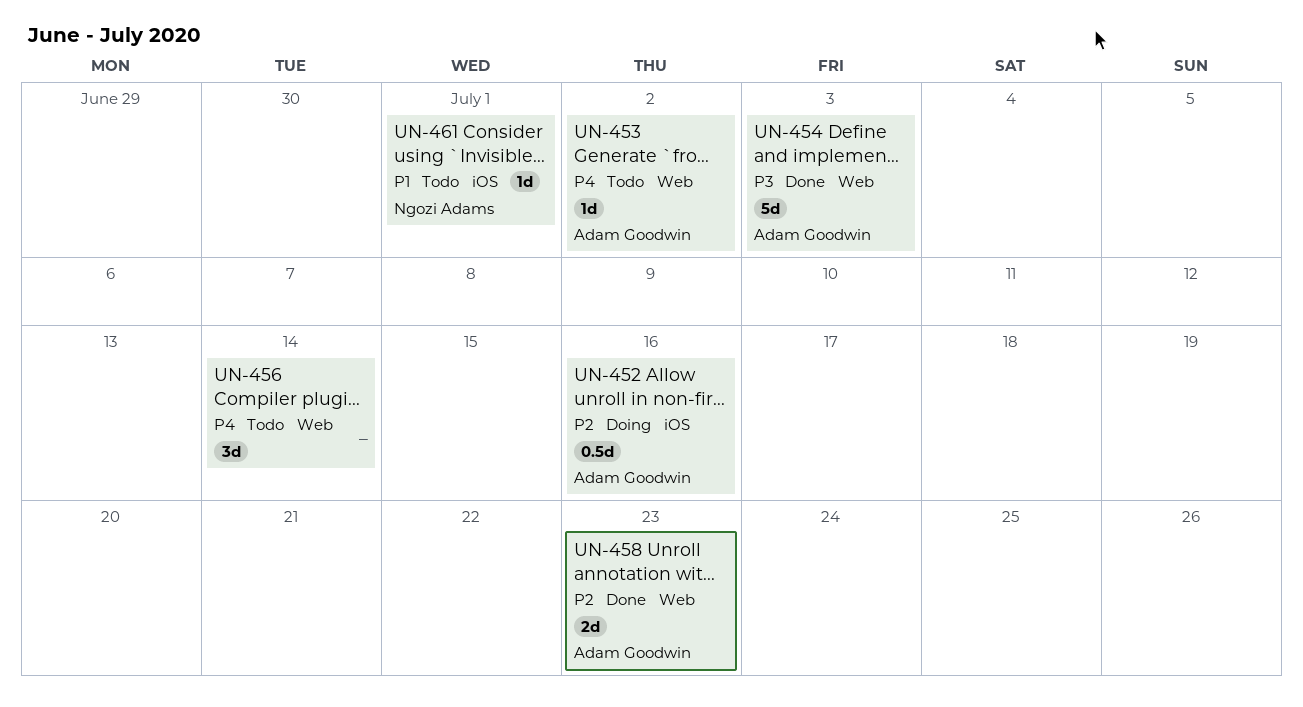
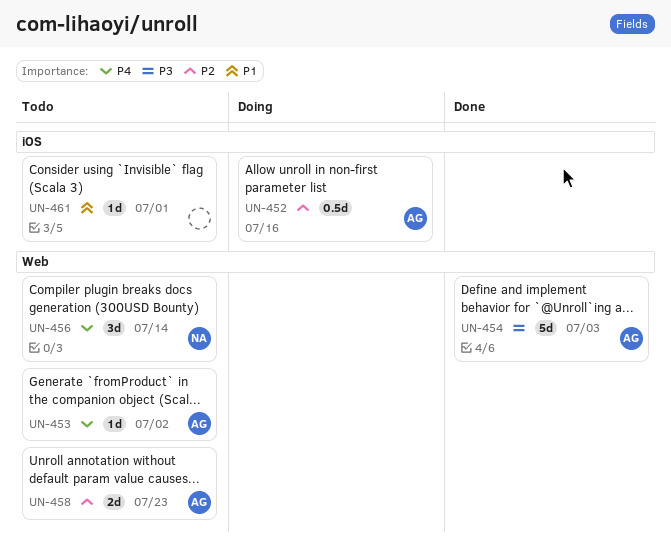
UN-456, owner: none -> Ngozi Adams
UN-458, status: Done -> Todo
UN-461, owner: Ngozi Adams -> none

